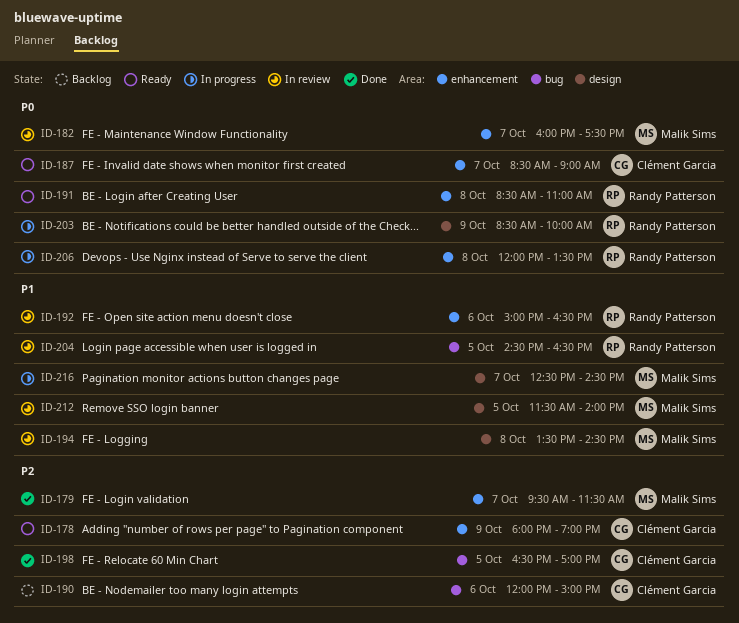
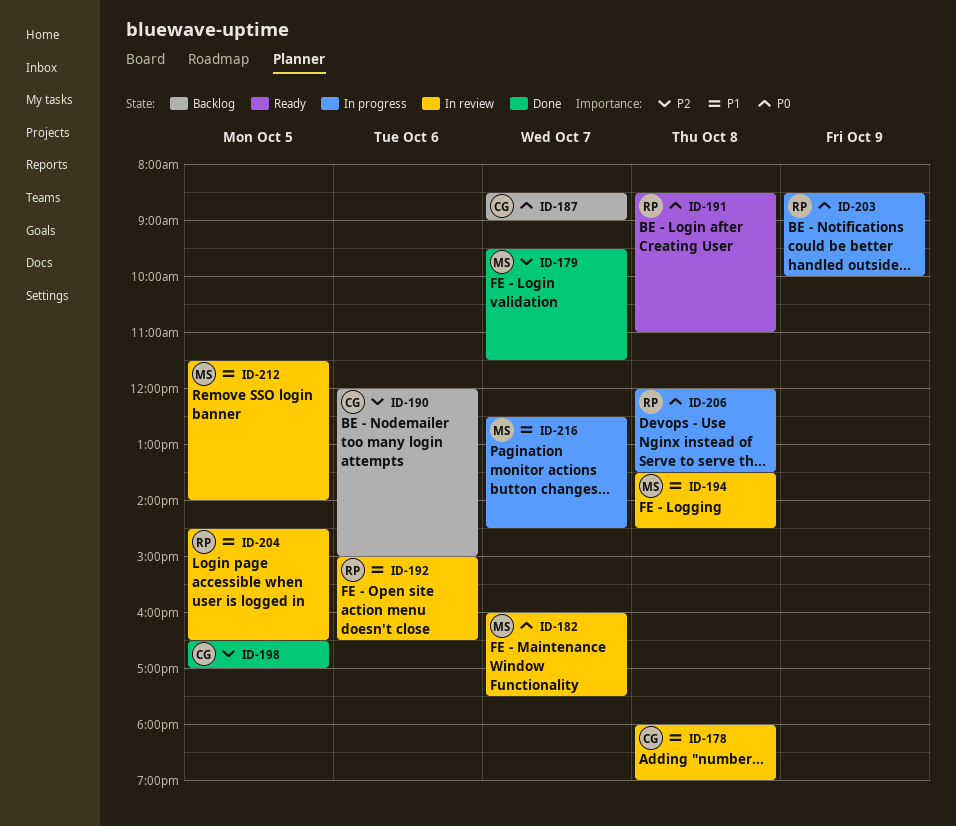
ID-178, status: Ready -> In review
ID-178, priority: P2 -> P1
ID-178, day: Oct 9 -> Oct 8
ID-187, status: Ready -> Backlog

